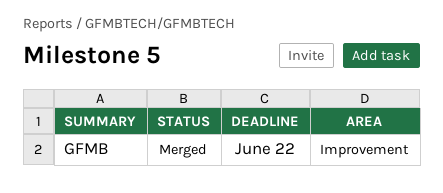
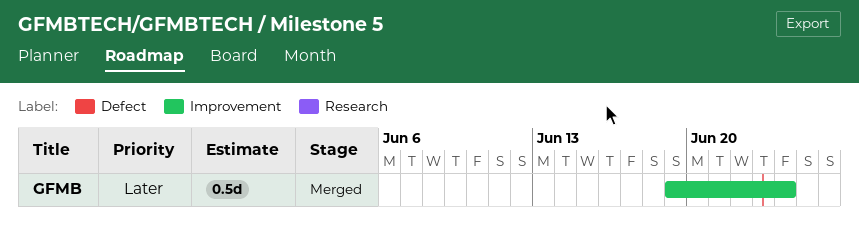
GFMB, due: Jun 22 -> Jun 24

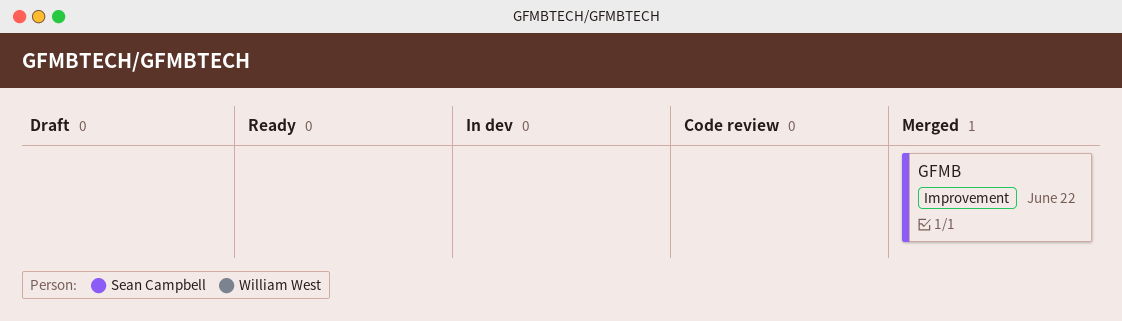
GFMB, due: Jun 24 -> Jun 22

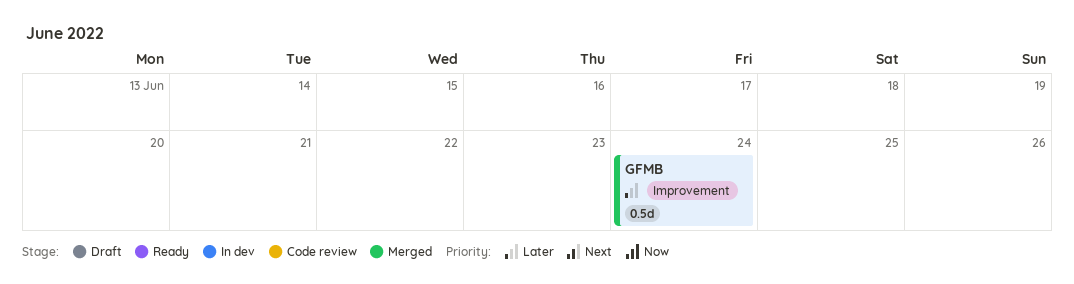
GFMB, due: Jun 22 -> Jun 24

